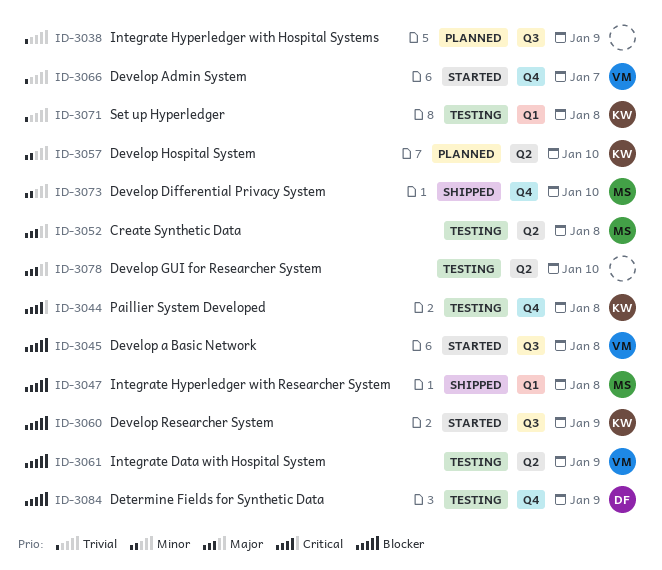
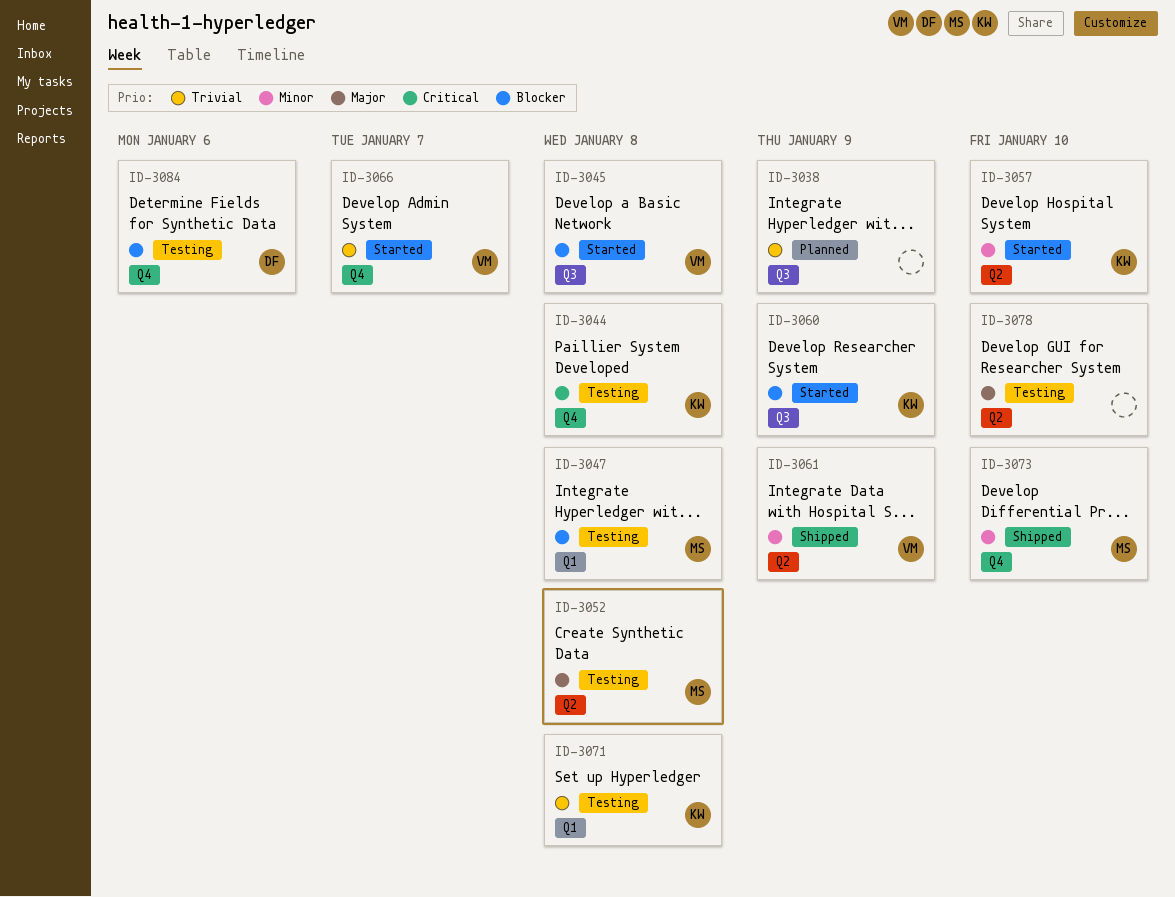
ID-3047, status: Shipped -> Testing
ID-3057, status: Planned -> Started
ID-3061, status: Testing -> Shipped
ID-3061, priority: Blocker -> Minor
ID-3084, due: Jan 9 -> Jan 6

